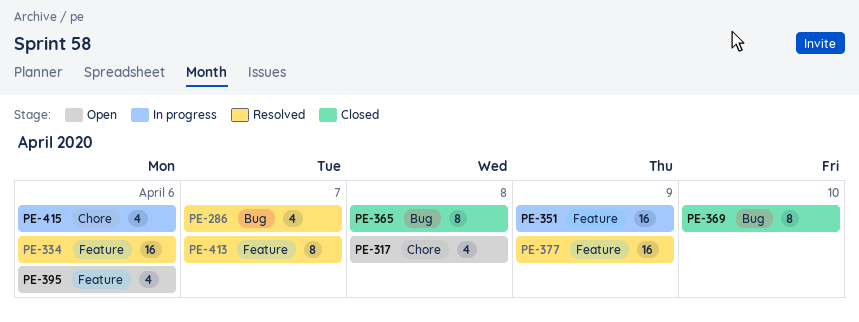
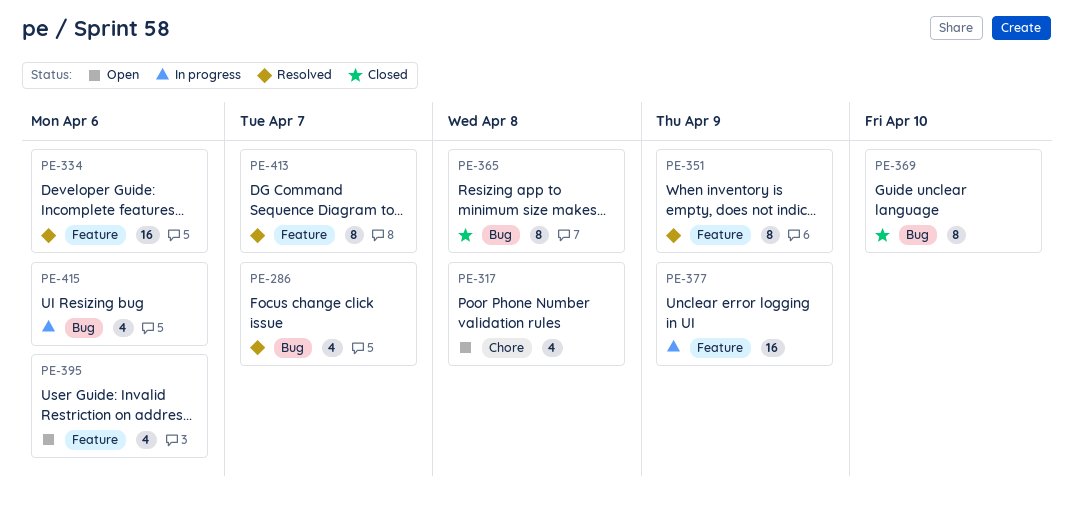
PE-351, status: In progress -> Resolved
PE-351, estimate: 16 -> 8
PE-377, status: Resolved -> In progress
PE-415, label: Chore -> Bug

